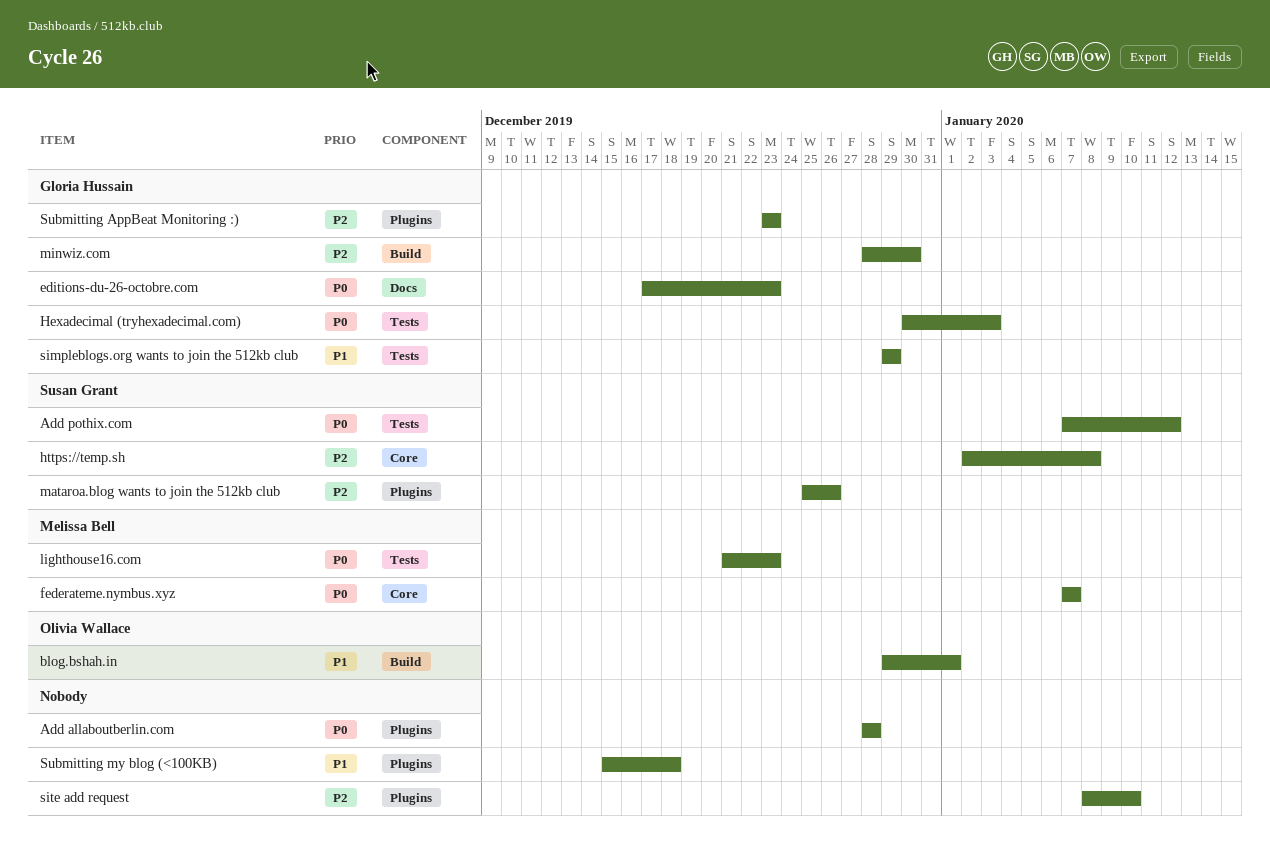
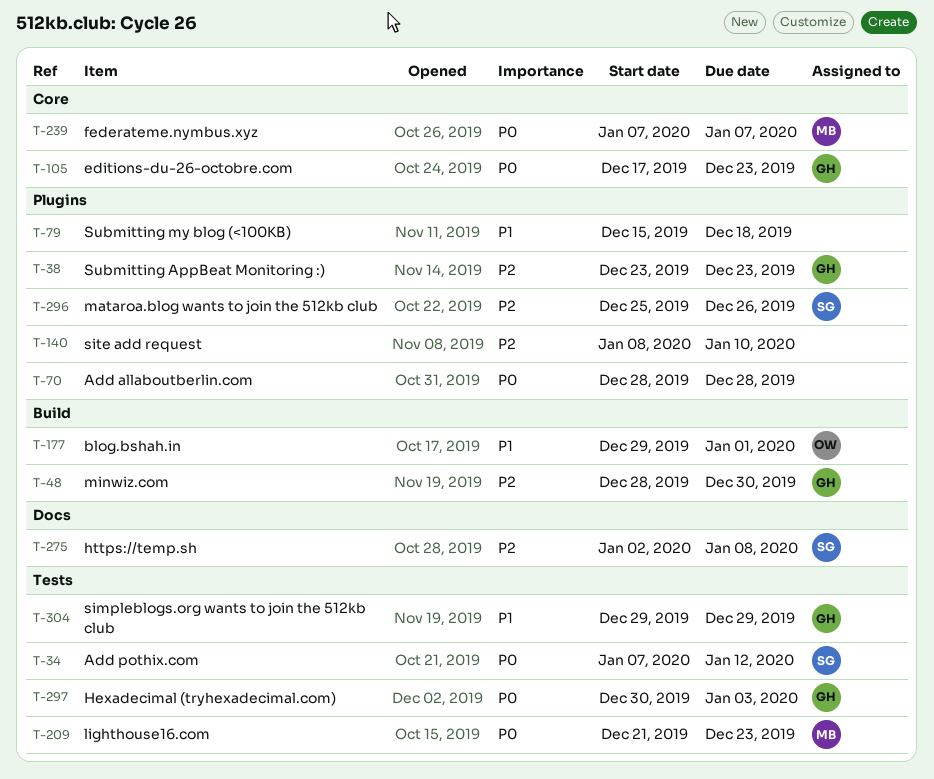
editions-du-26-octobre.com, label: Docs -> Core
https://temp.sh, label: Core -> Docs

